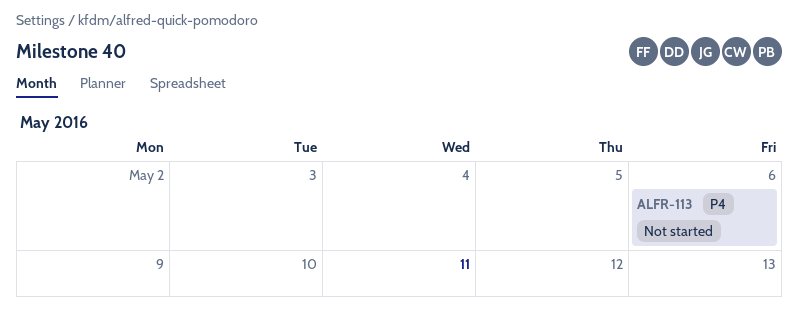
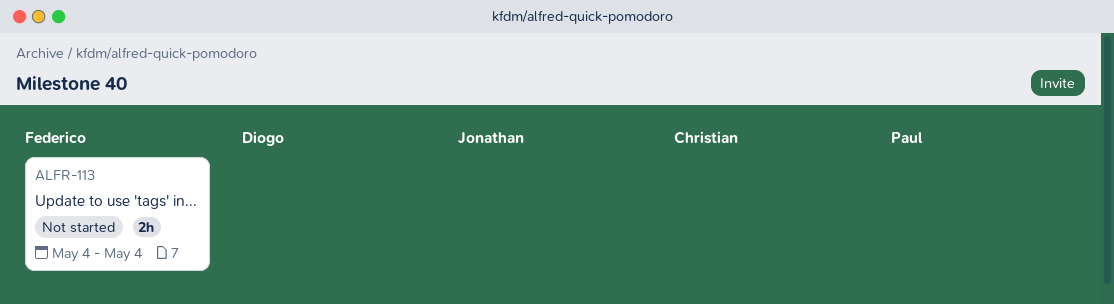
ALFR-113, due: May 6 -> May 4

